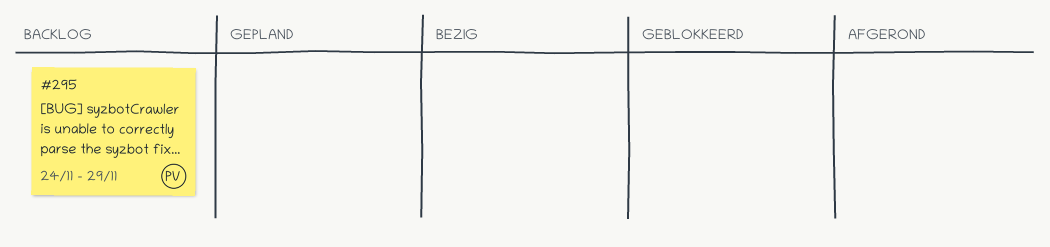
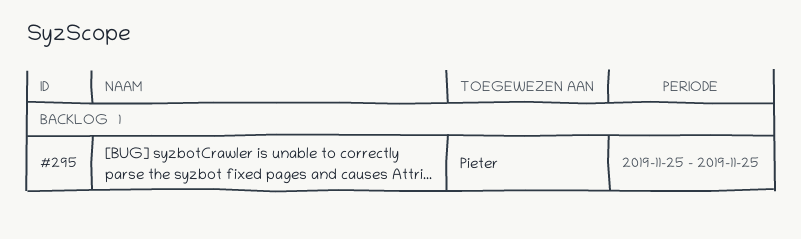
#295, start: Nov 24 -> Nov 25
#295, due: Nov 29 -> Nov 25

